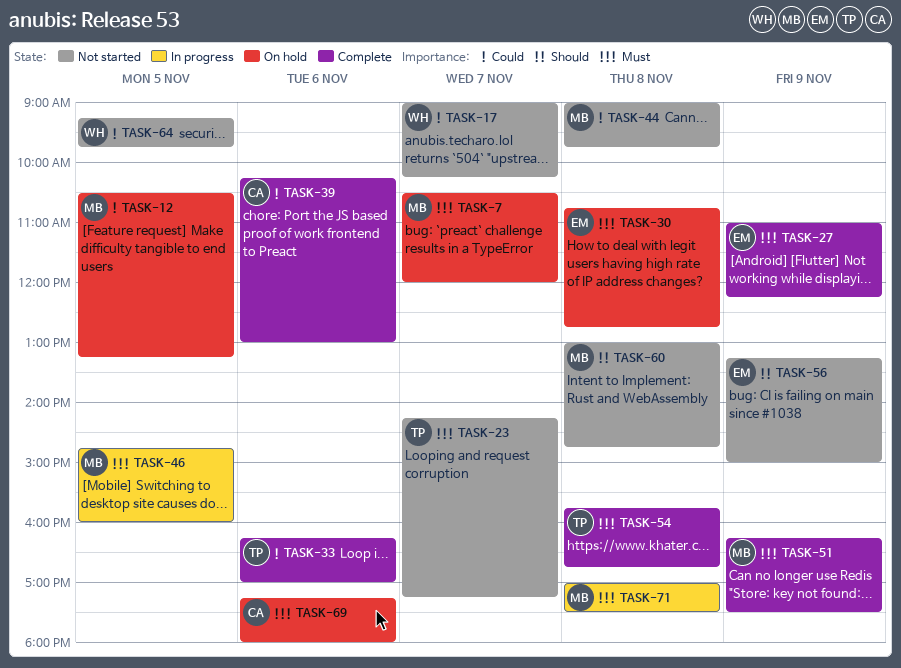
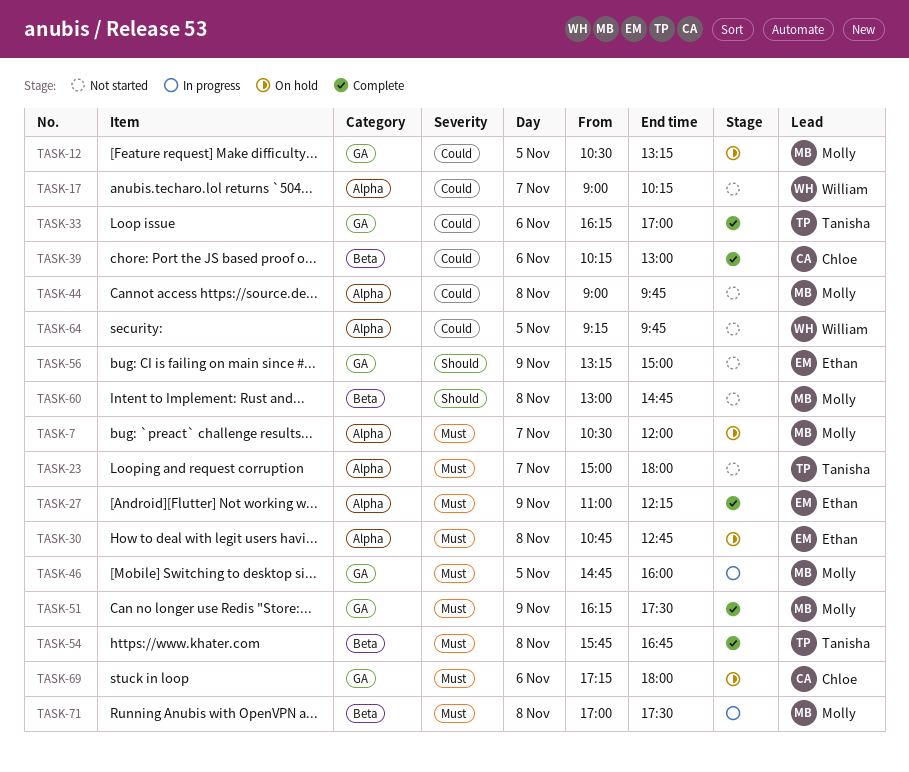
TASK-23, begins: 14:15 -> 15:00
TASK-23, ends: 17:15 -> 18:00

